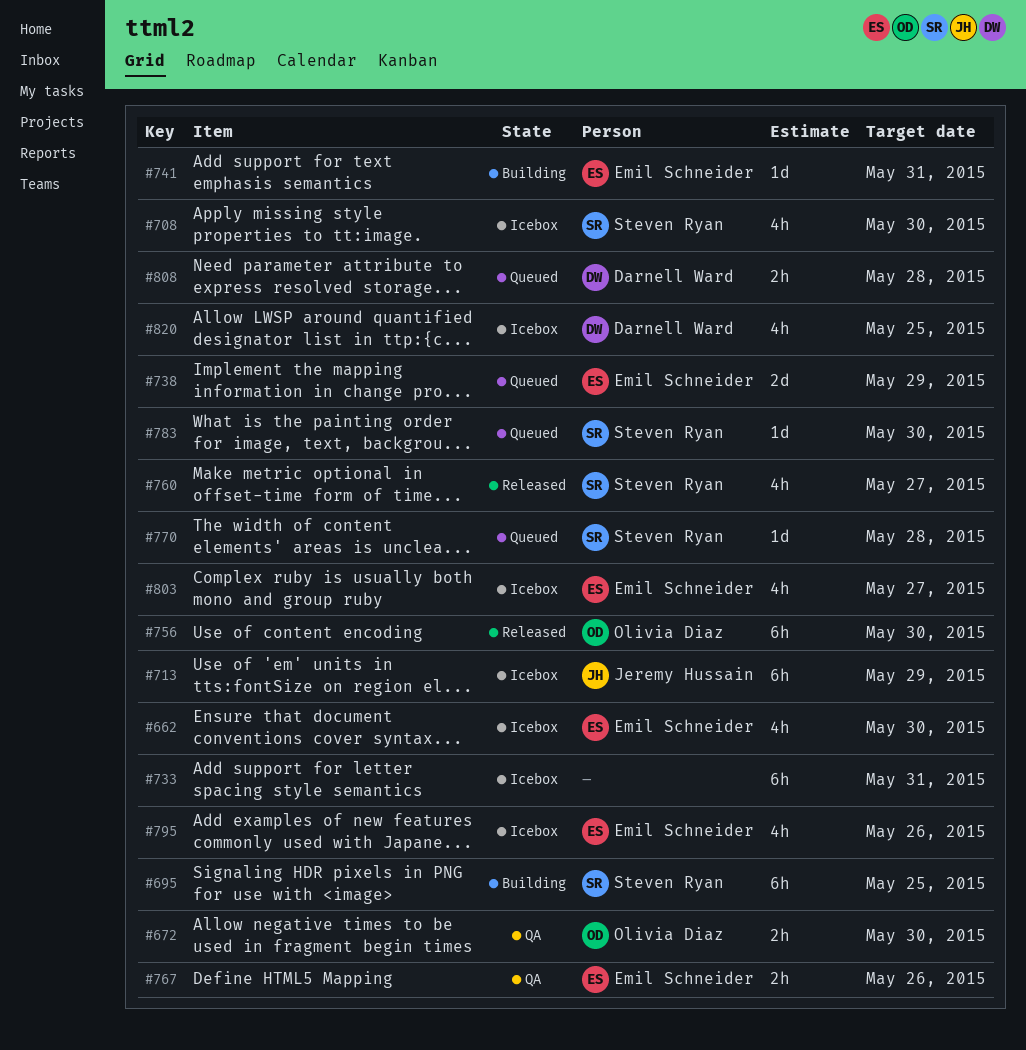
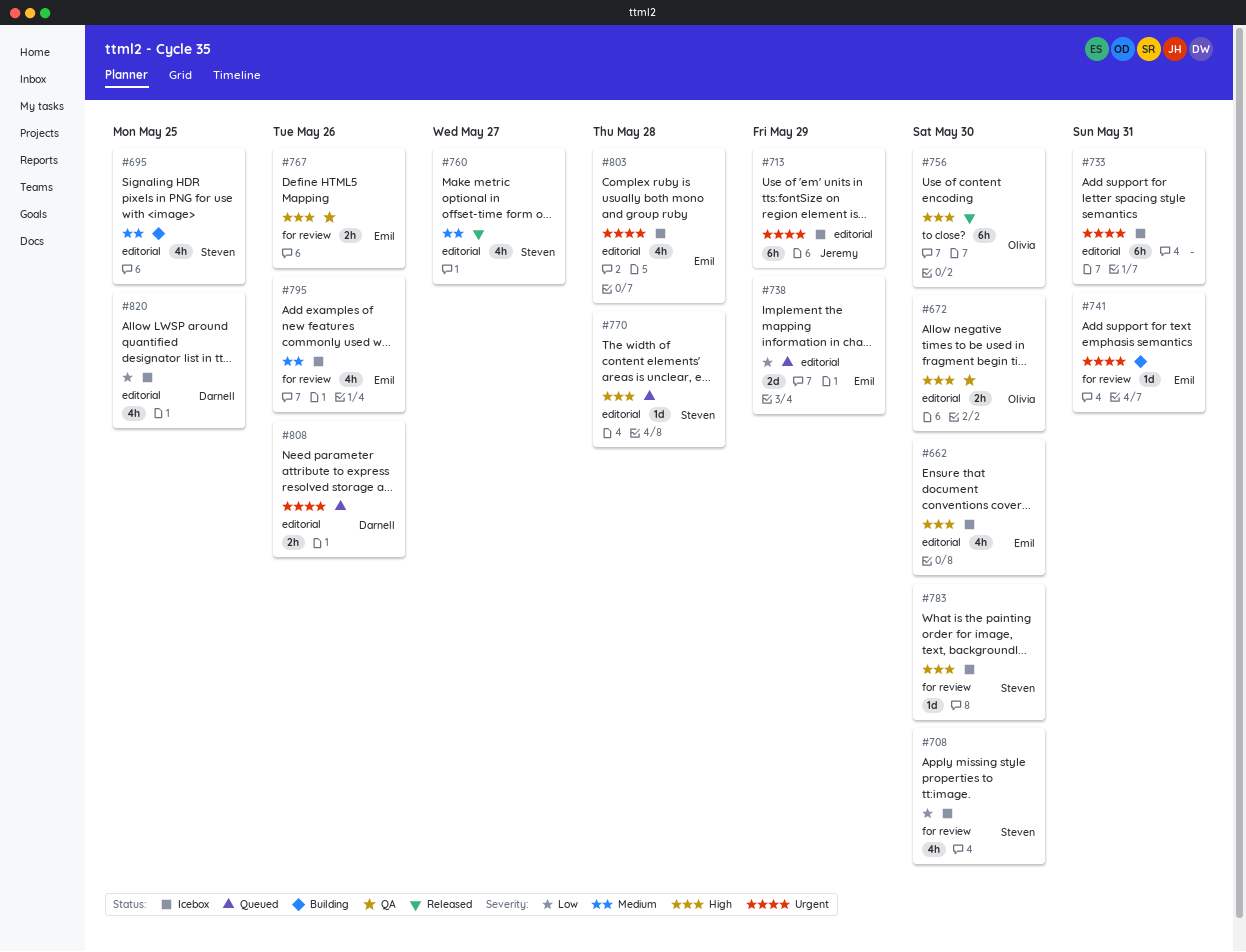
#695, estimate: 6h -> 4h
#783, status: Queued -> Icebox
#803, due: May 27 -> May 28
#808, due: May 28 -> May 26

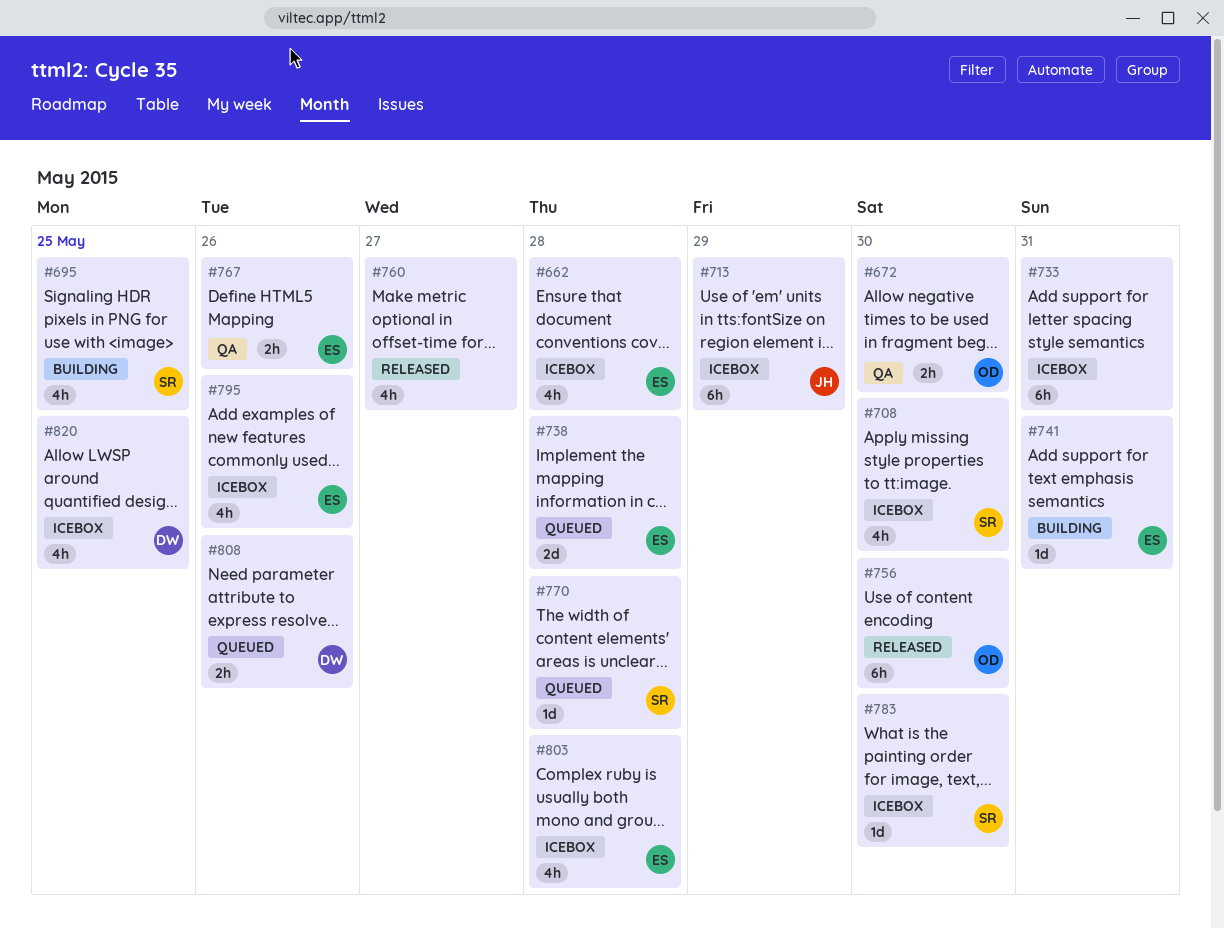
#662, due: May 30 -> May 28
#738, due: May 29 -> May 28
#760, owner: Steven -> none

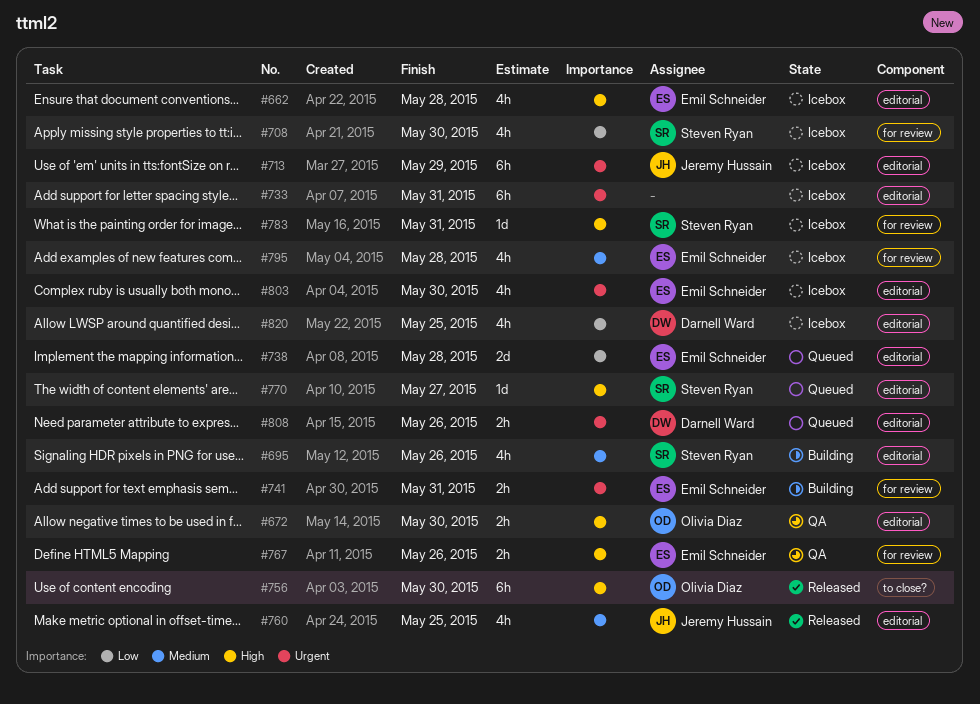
#695, due: May 25 -> May 26
#741, estimate: 1d -> 2h
#760, owner: none -> Jeremy Hussain
#760, due: May 27 -> May 25
#770, due: May 28 -> May 27
#783, due: May 30 -> May 31
#795, due: May 26 -> May 28
#803, due: May 28 -> May 30

